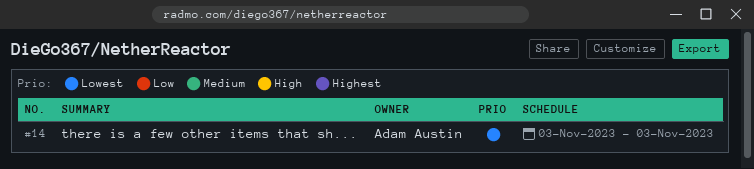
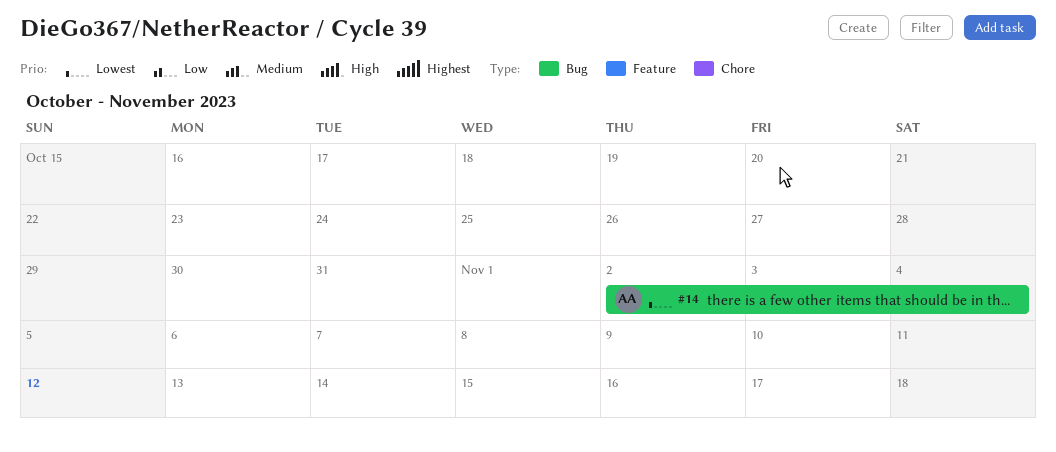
#14, start: Nov 3 -> Nov 2
#14, due: Nov 3 -> Nov 4

